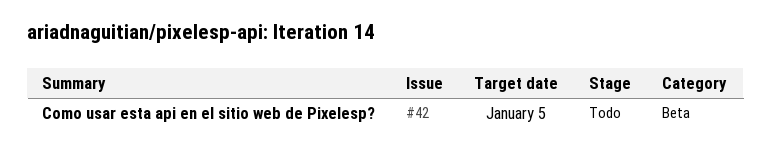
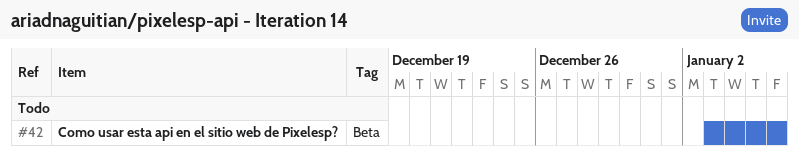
#42, due: Jan 5 -> Jan 6

